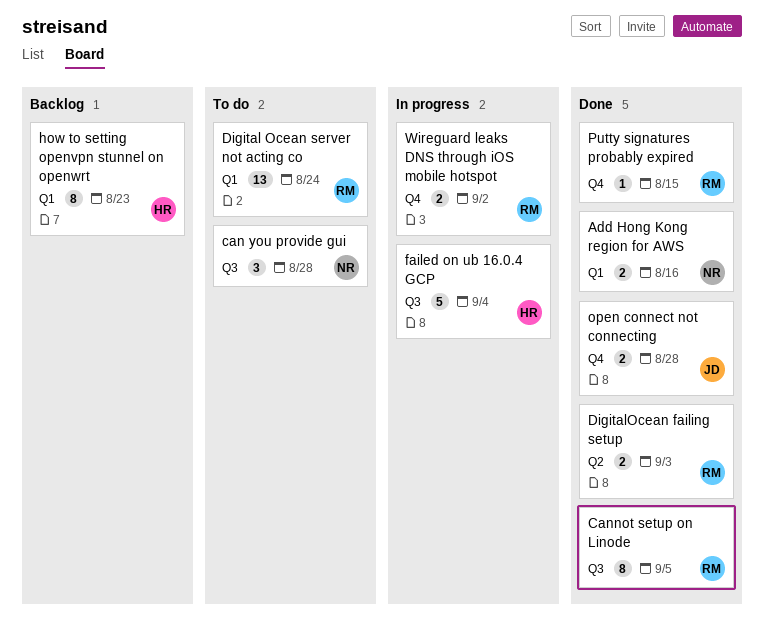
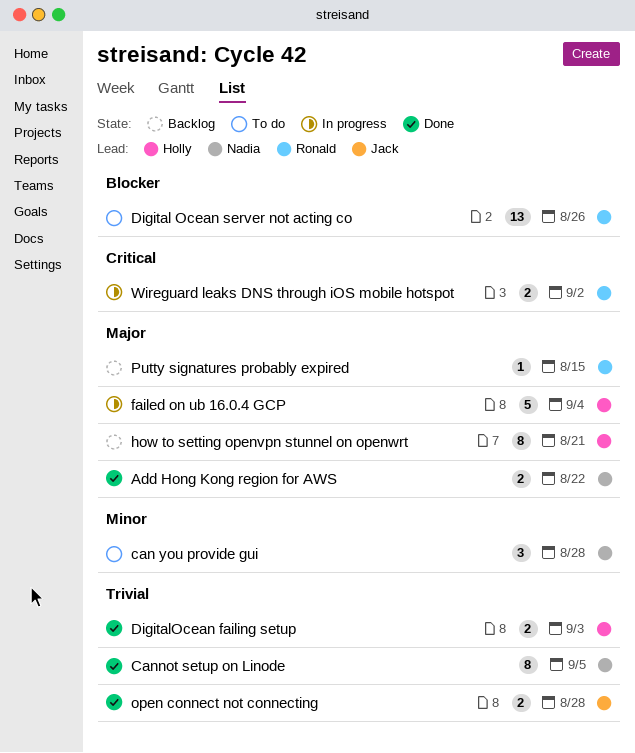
Add Hong Kong region for AWS, due: Aug 16 -> Aug 22
Cannot setup on Linode, owner: Ronald -> Nadia
Digital Ocean server not acting co, due: Aug 24 -> Aug 26
DigitalOcean failing setup, owner: Ronald -> Holly
how to setting openvpn stunnel on openwrt, due: Aug 23 -> Aug 21
Putty signatures probably expired, status: Done -> Backlog

